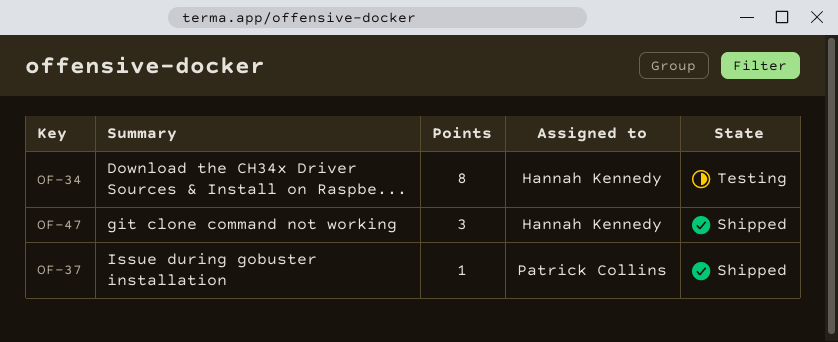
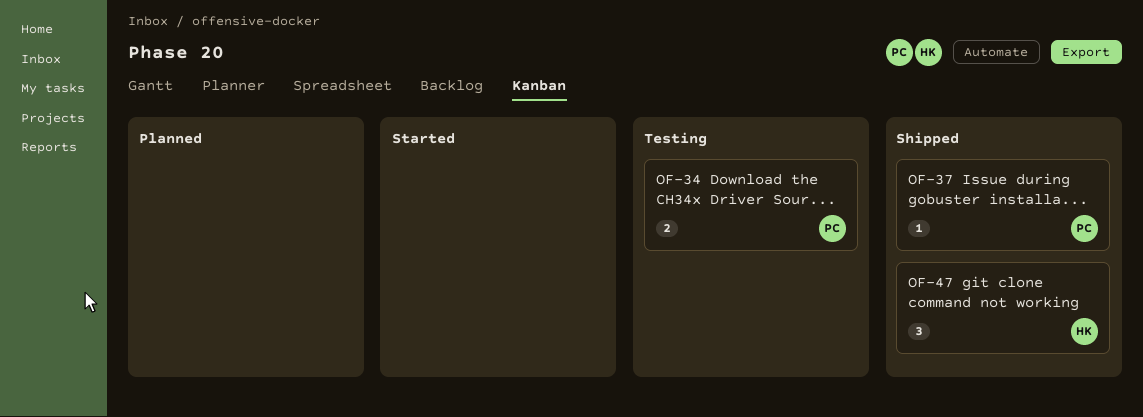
OF-34, owner: Hannah Kennedy -> Patrick Collins
OF-34, estimate: 8 -> 2

